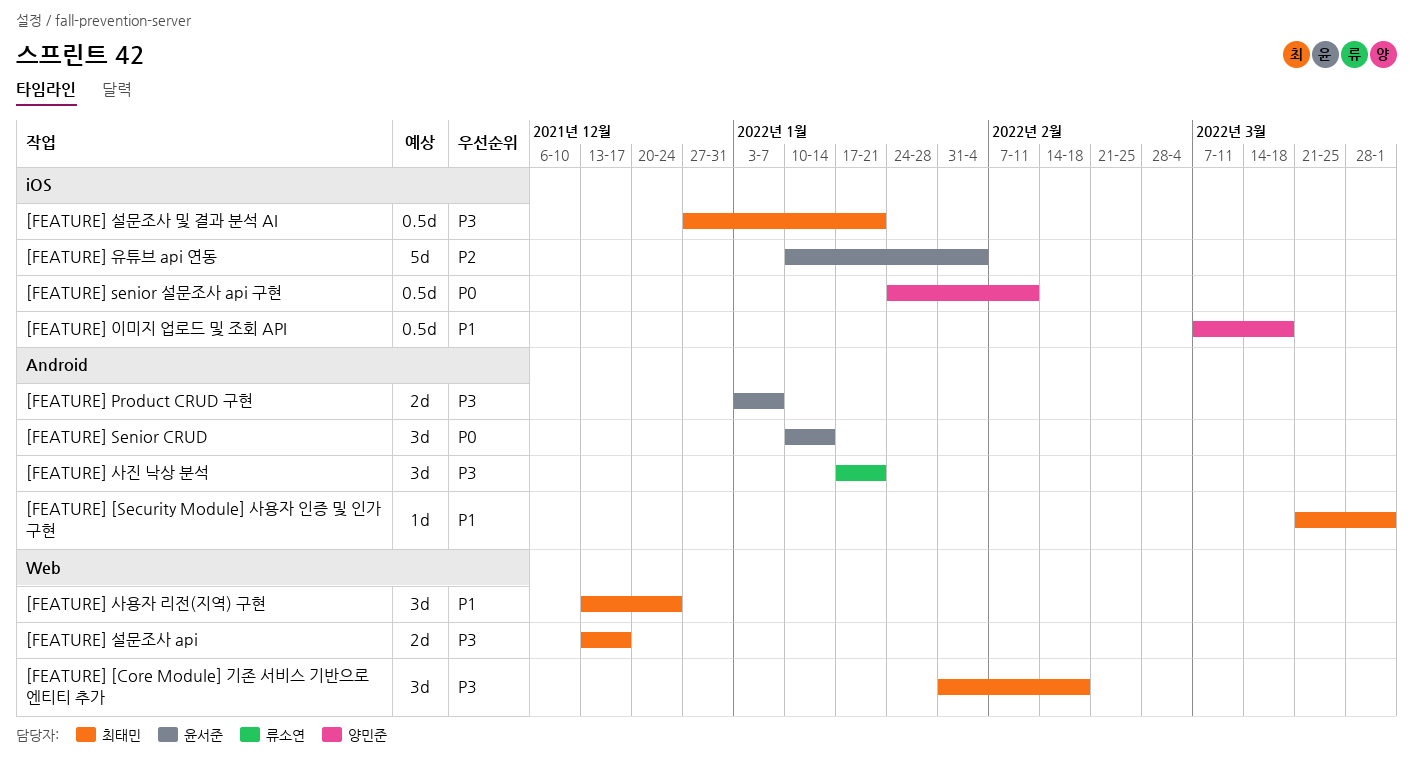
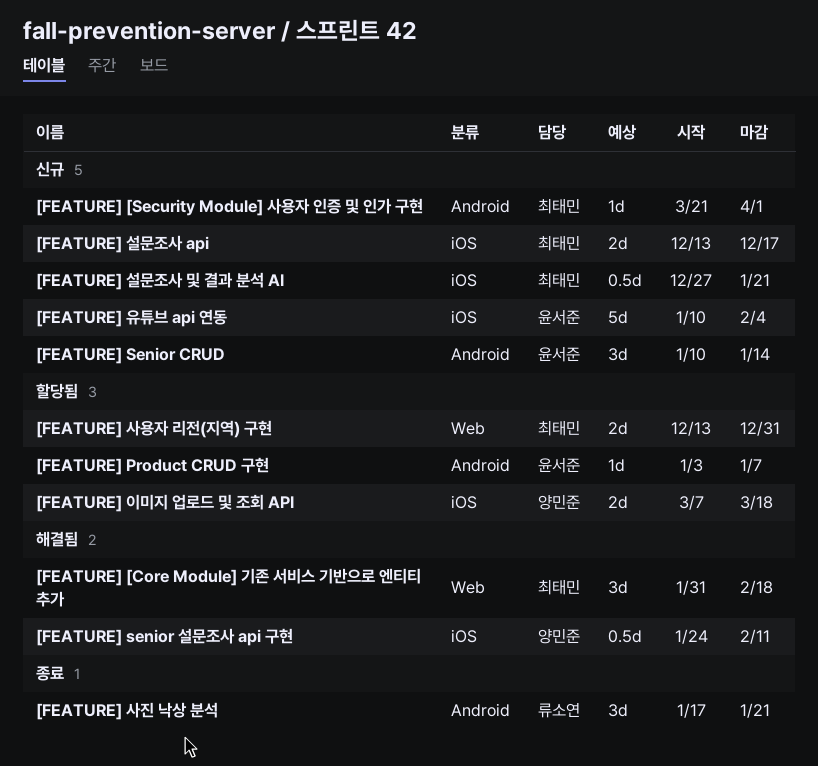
[FEATURE] Product CRUD 구현, estimate: 2d -> 1d
[FEATURE] 사용자 리전(지역) 구현, estimate: 3d -> 2d
[FEATURE] 사용자 리전(지역) 구현, due: Dec 24 -> Dec 31
[FEATURE] 설문조사 api, label: Web -> iOS
[FEATURE] 이미지 업로드 및 조회 API, estimate: 0.5d -> 2d

